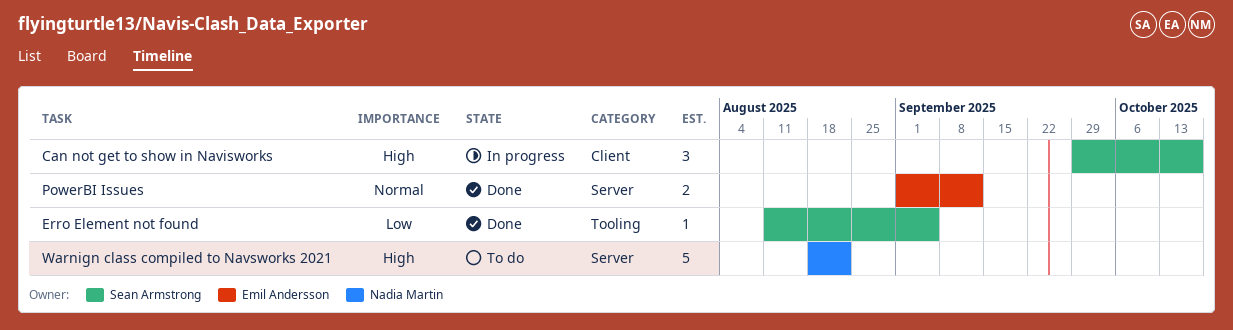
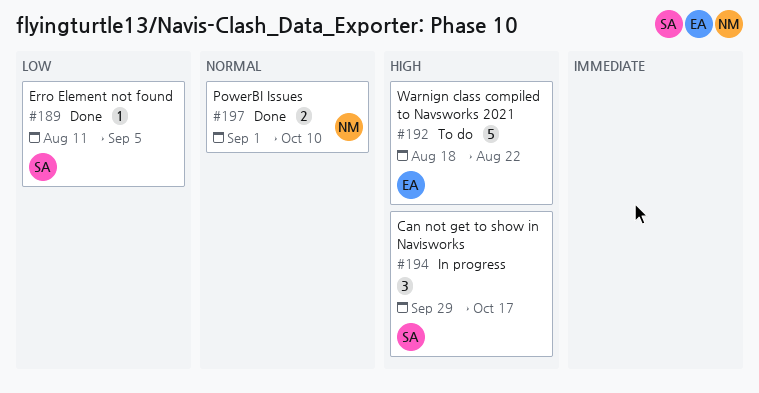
PowerBI Issues, owner: Emil Andersson -> Nadia Martin
PowerBI Issues, due: Sep 12 -> Oct 10
Warnign class compiled to Navsworks 2021, owner: Nadia Martin -> Emil Andersson

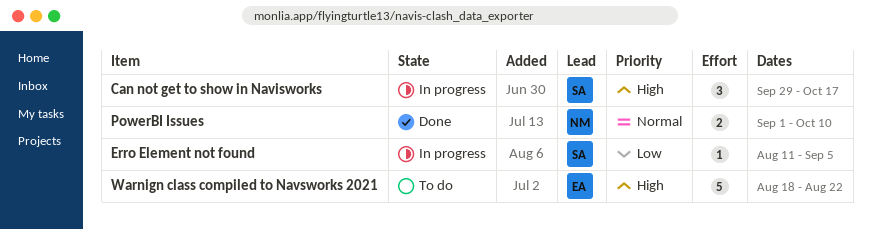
Erro Element not found, status: Done -> In progress

